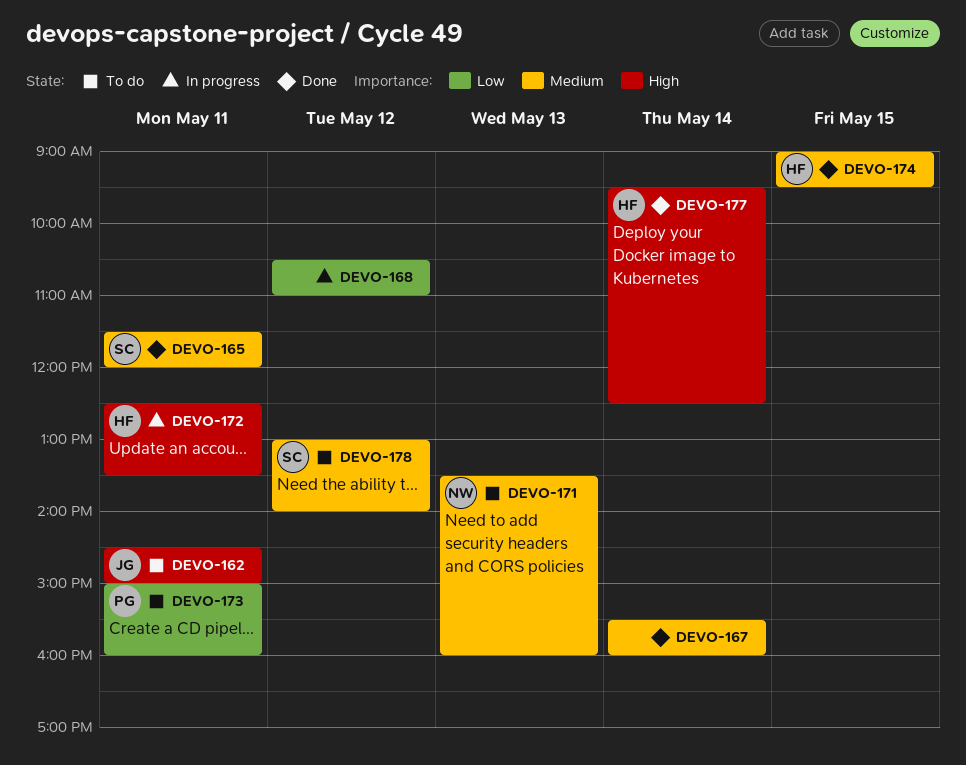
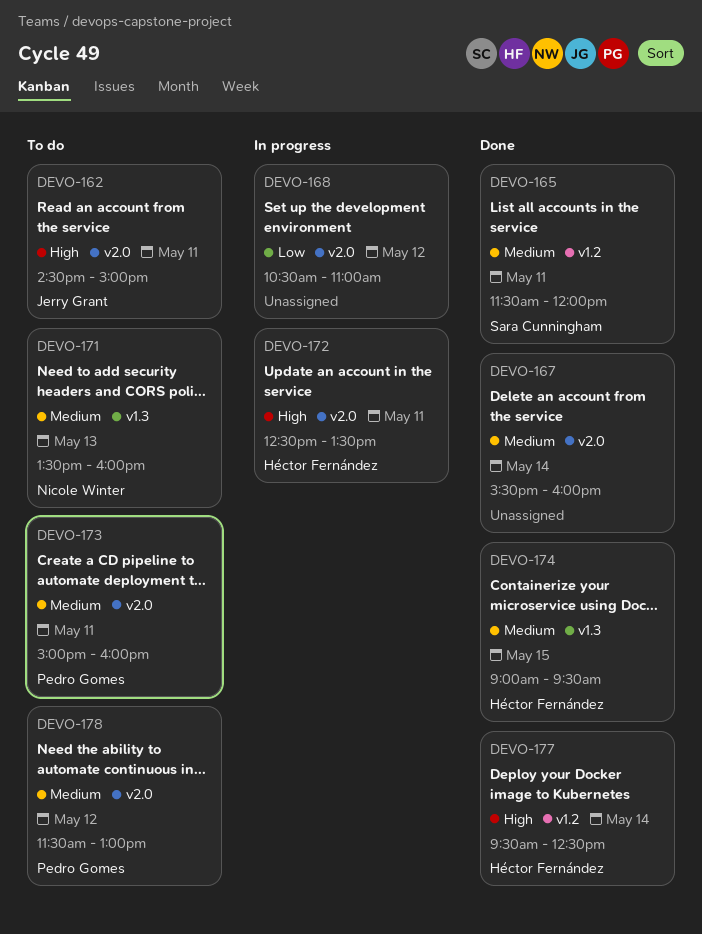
DEVO-173, priority: Low -> Medium
DEVO-178, owner: Sara Cunningham -> Pedro Gomes
DEVO-178, begins: 13:00 -> 11:30
DEVO-178, ends: 14:00 -> 13:00

